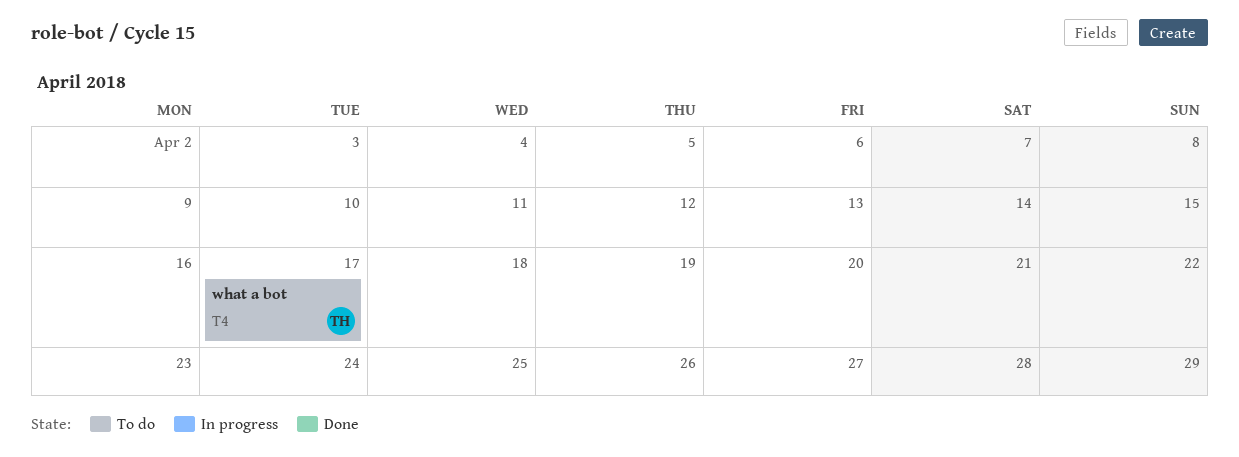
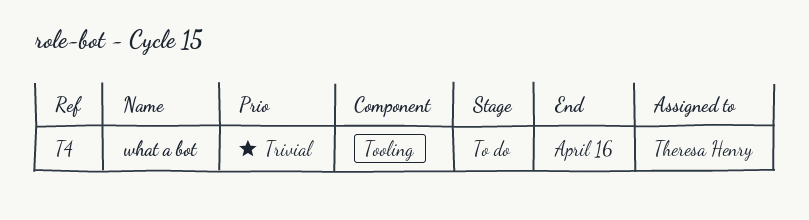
T4, due: Apr 17 -> Apr 16

